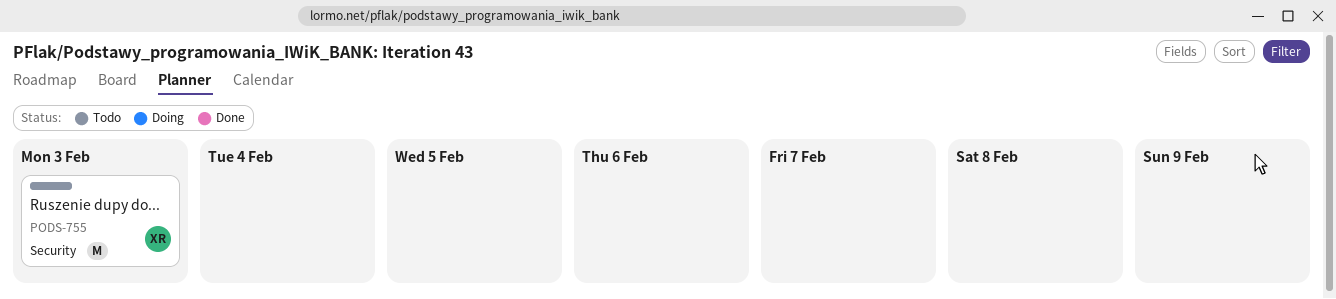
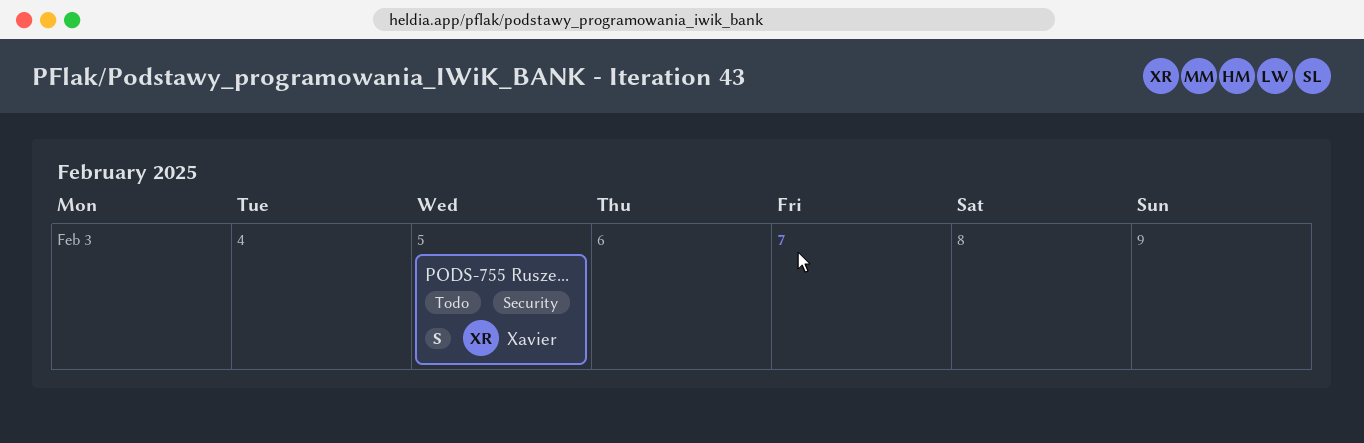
PODS-755, estimate: M -> S
PODS-755, due: Feb 3 -> Feb 5

